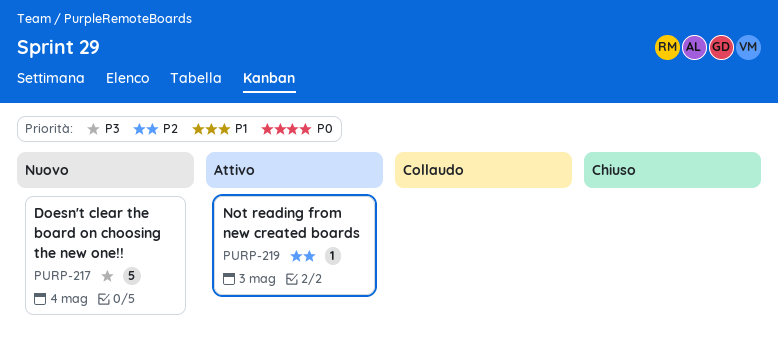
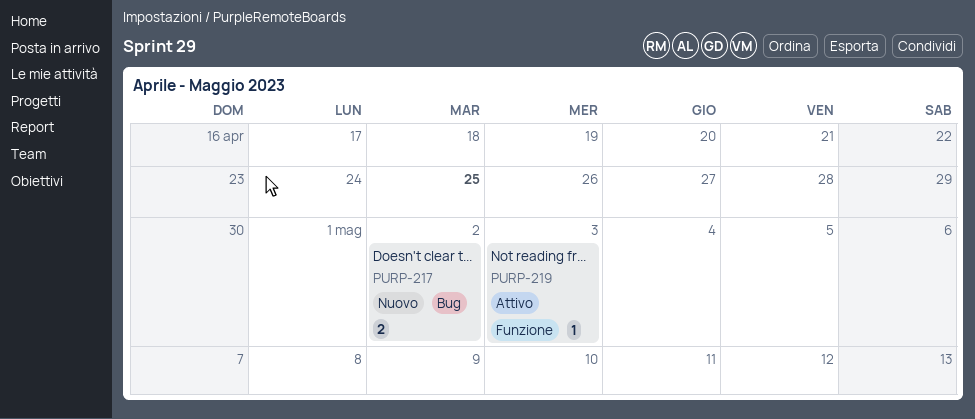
PURP-217, estimate: 5 -> 2
PURP-217, due: May 4 -> May 2

